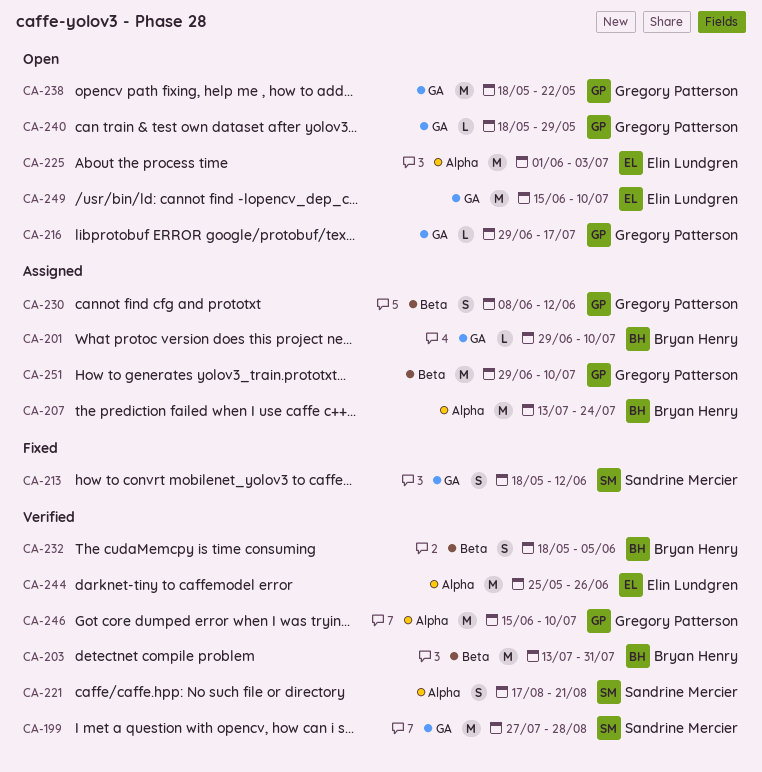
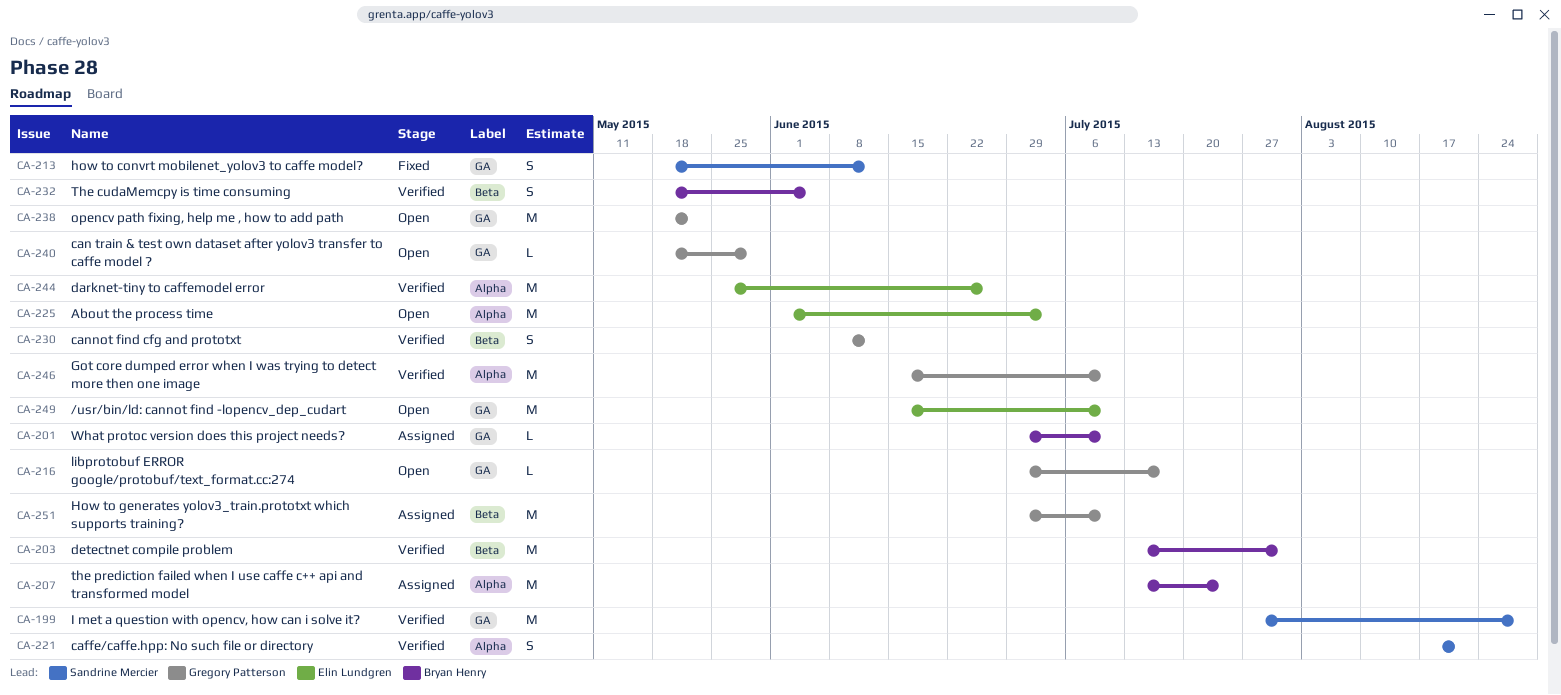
CA-230, status: Assigned -> Verified

